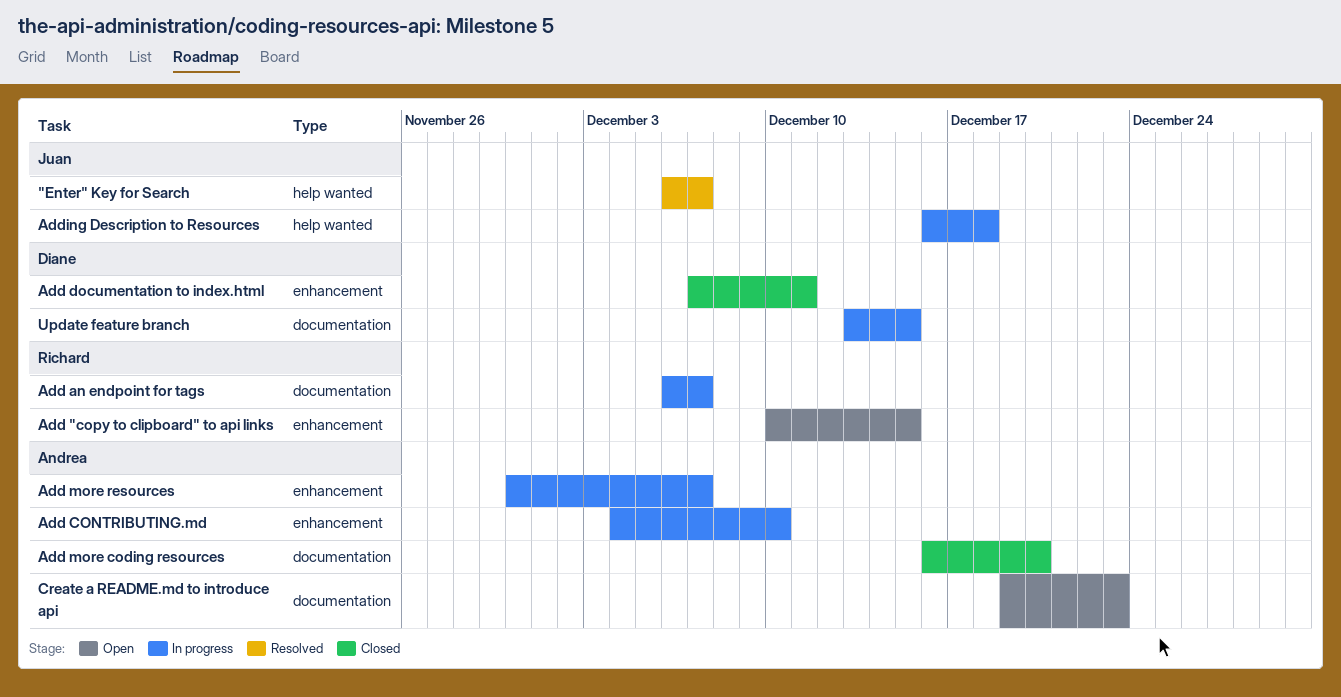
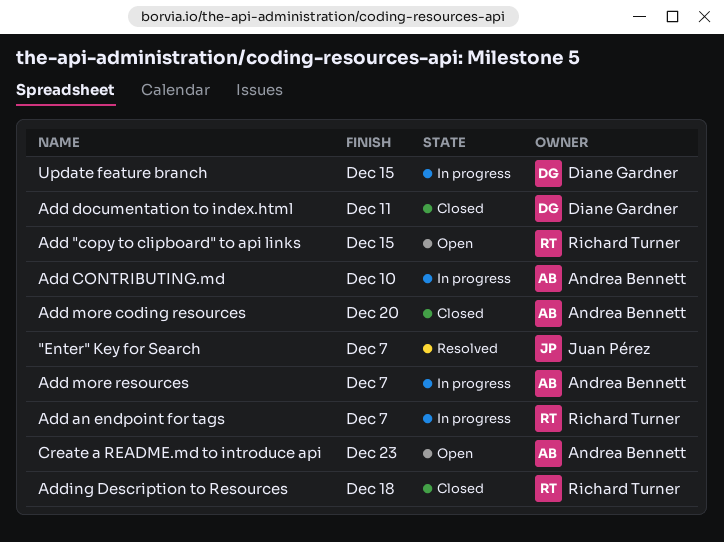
Adding Description to Resources, status: In progress -> Closed
Adding Description to Resources, owner: Juan Pérez -> Richard Turner

